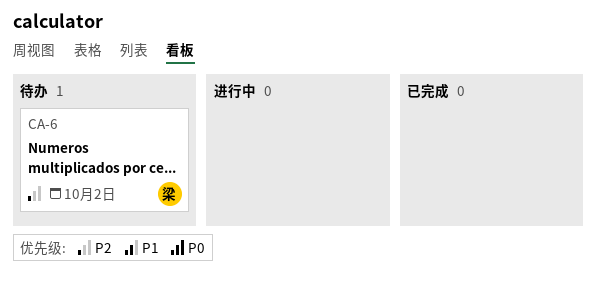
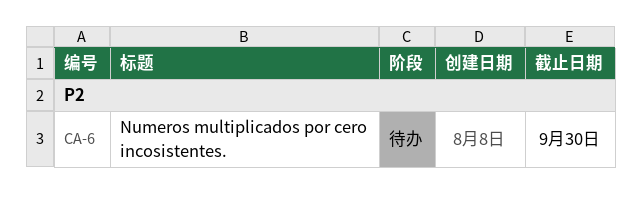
CA-6, due: Oct 2 -> Sep 30

